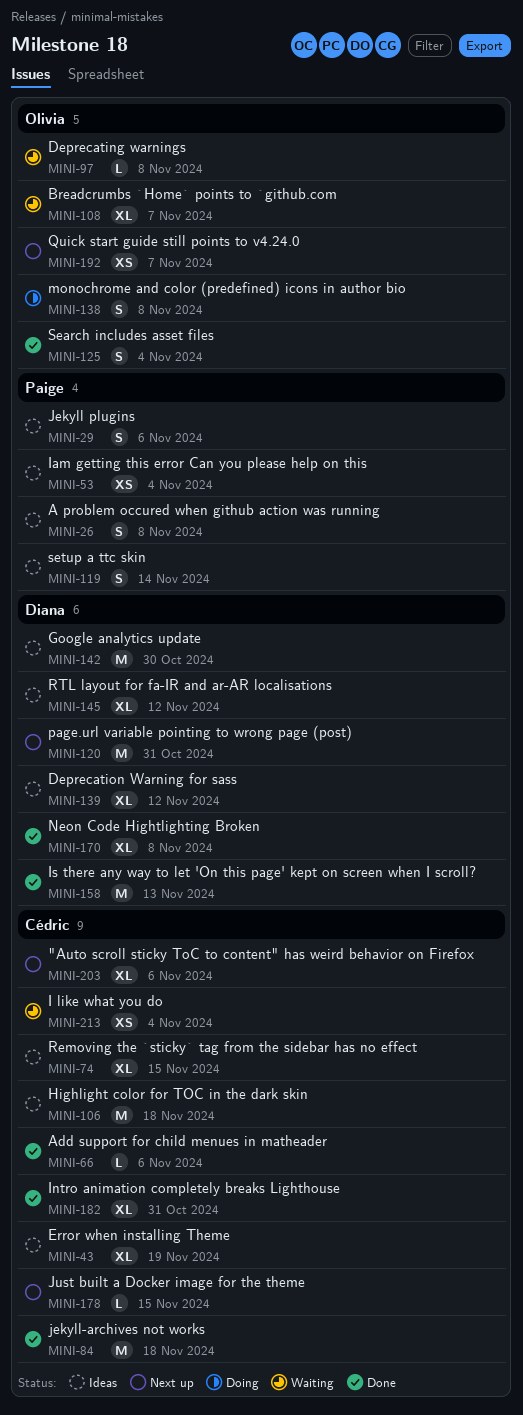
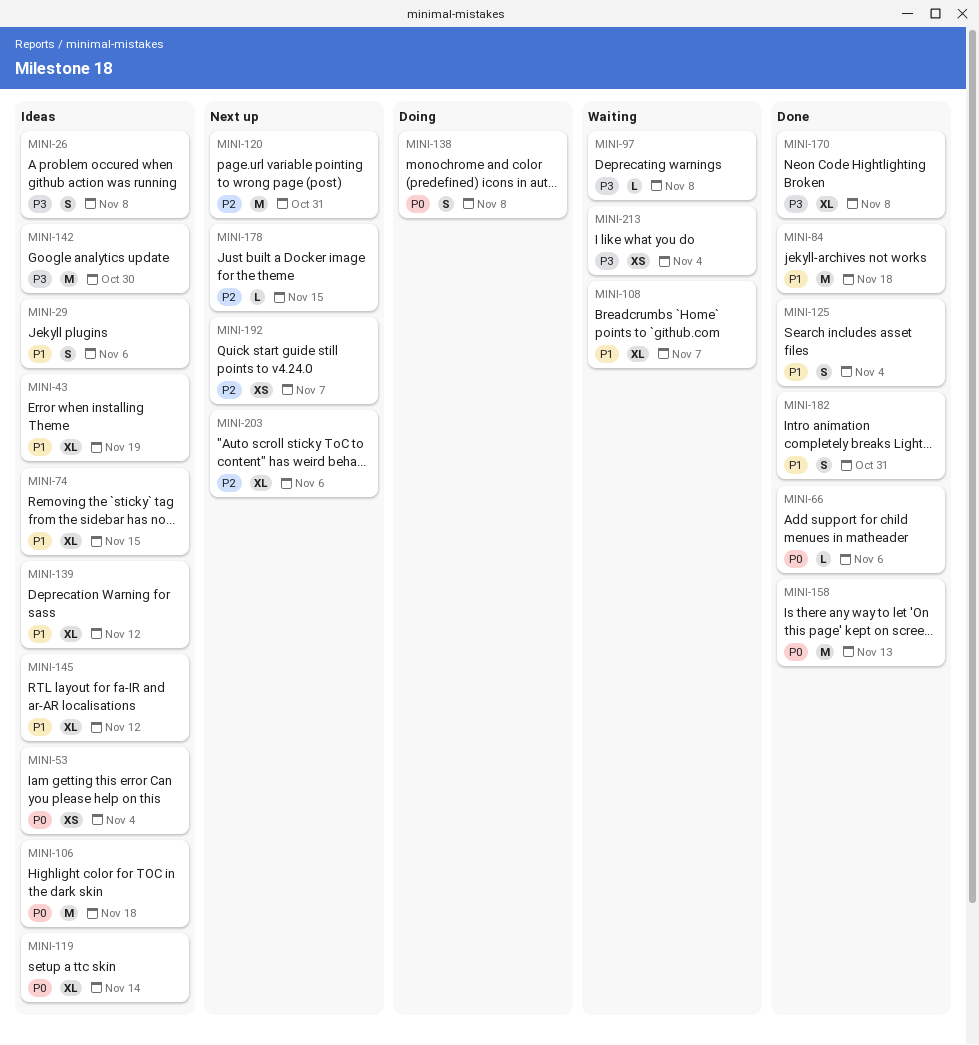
MINI-119, estimate: S -> XL
MINI-182, estimate: XL -> S

